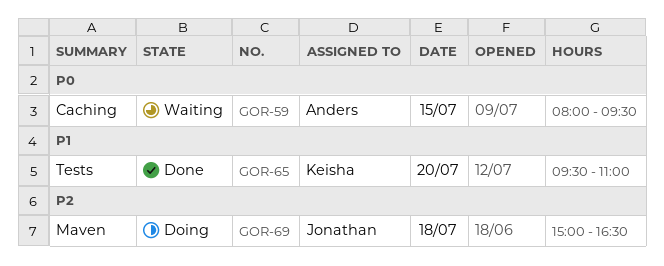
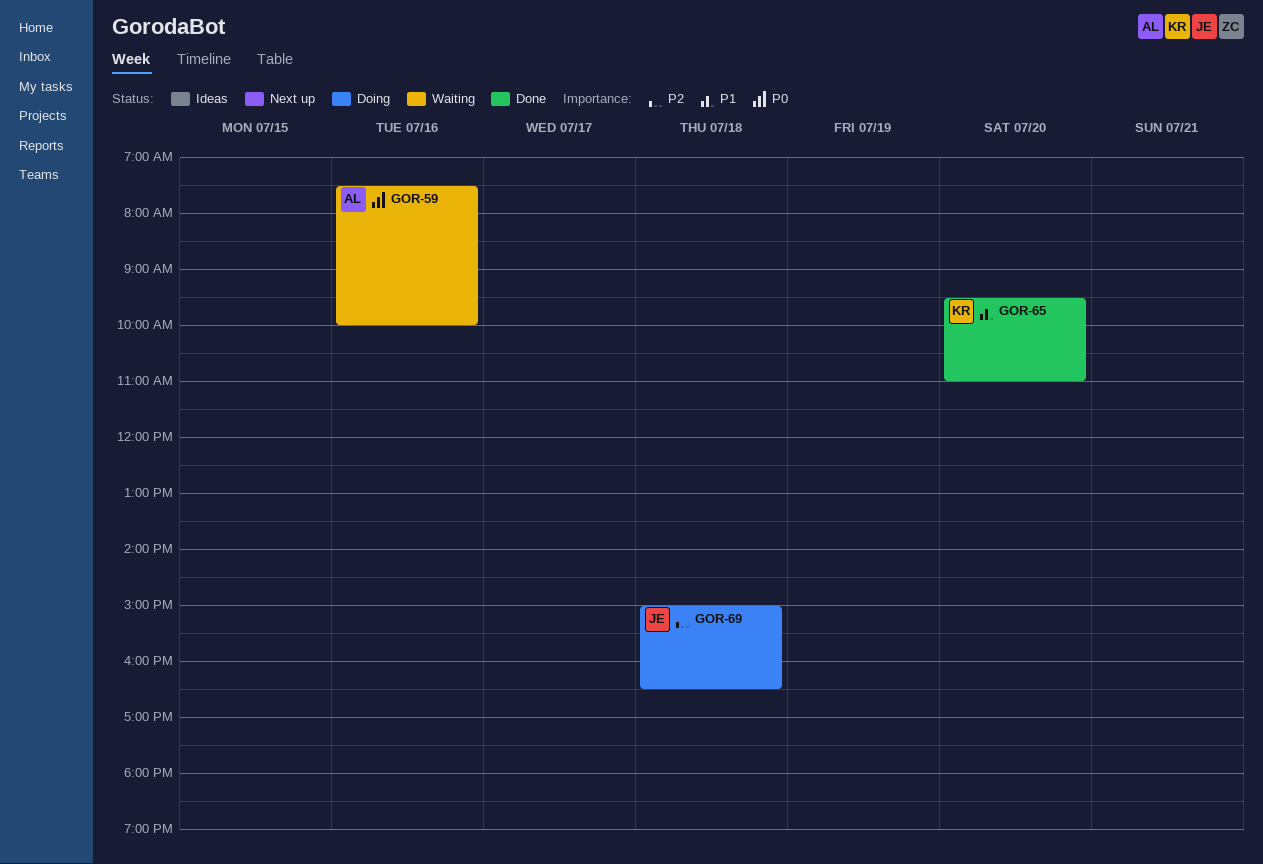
GOR-59, day: Jul 15 -> Jul 16
GOR-59, begins: 08:00 -> 07:30
GOR-59, ends: 09:30 -> 10:00

